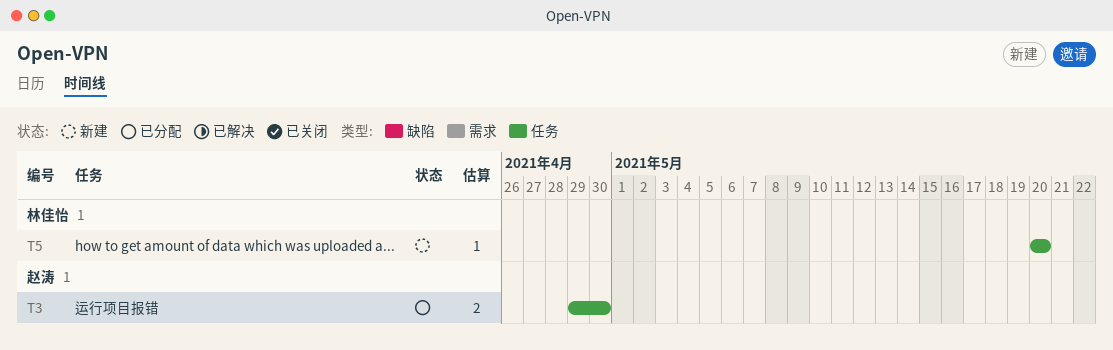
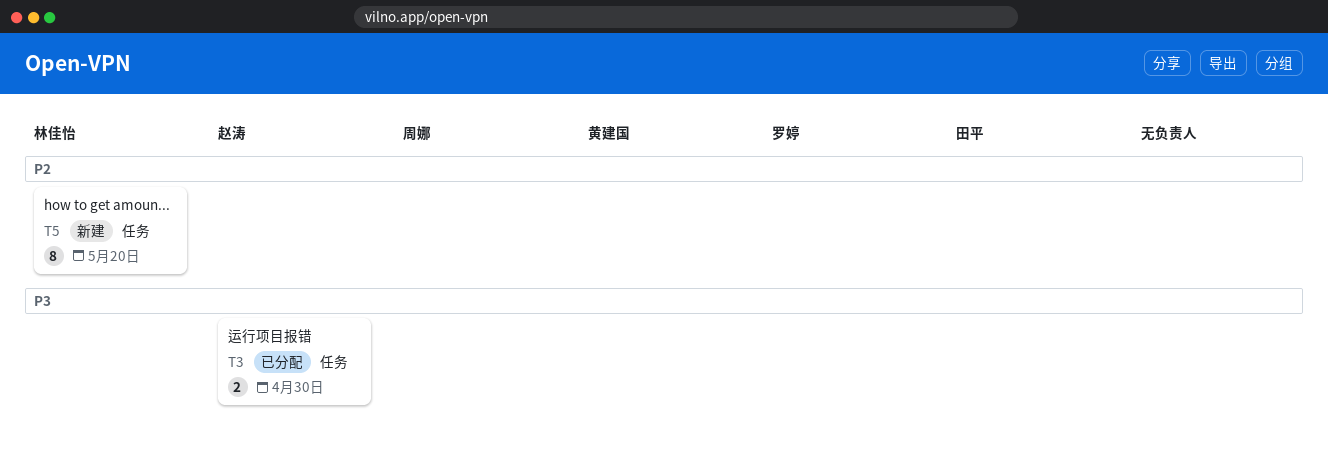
T5, estimate: 1 -> 8

